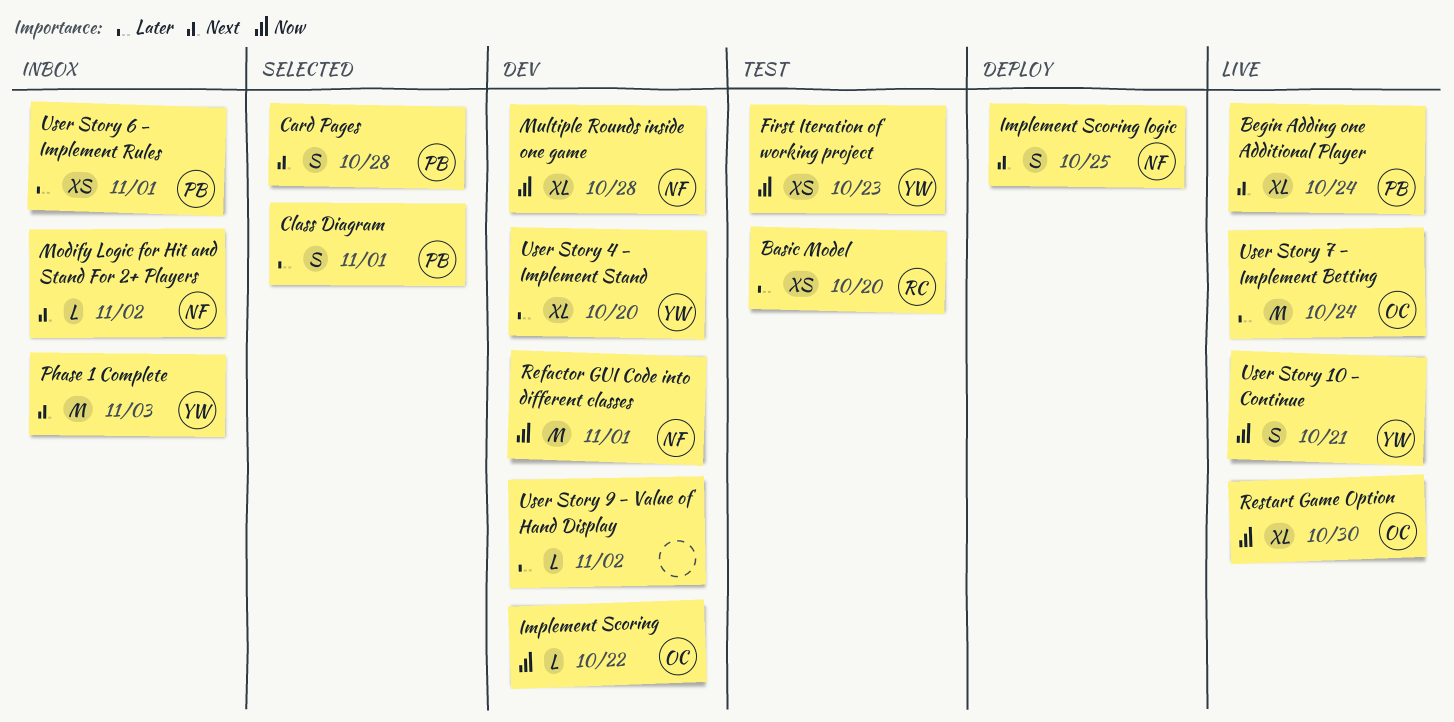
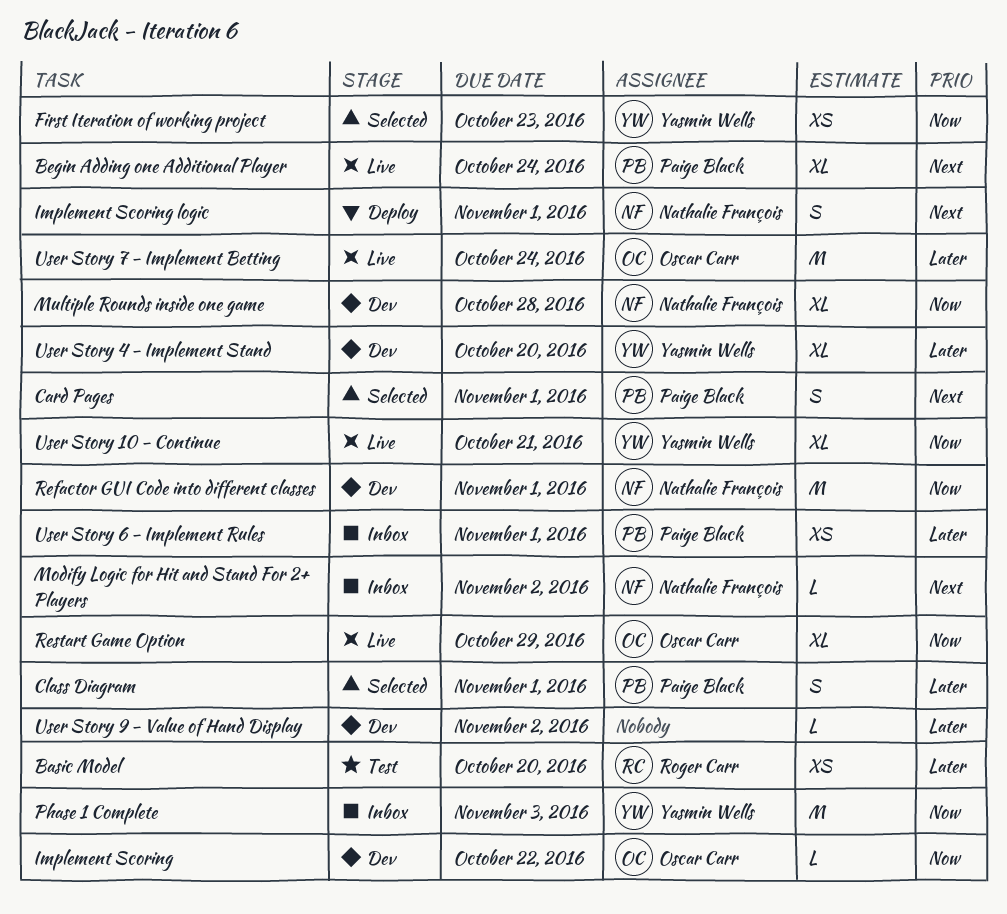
Card Pages, due: Oct 28 -> Nov 1
First Iteration of working project, status: Test -> Selected
Implement Scoring logic, due: Oct 25 -> Nov 1
Phase 1 Complete, priority: Next -> Now
Restart Game Option, due: Oct 30 -> Oct 29
User Story 10 - Continue, estimate: S -> XL

